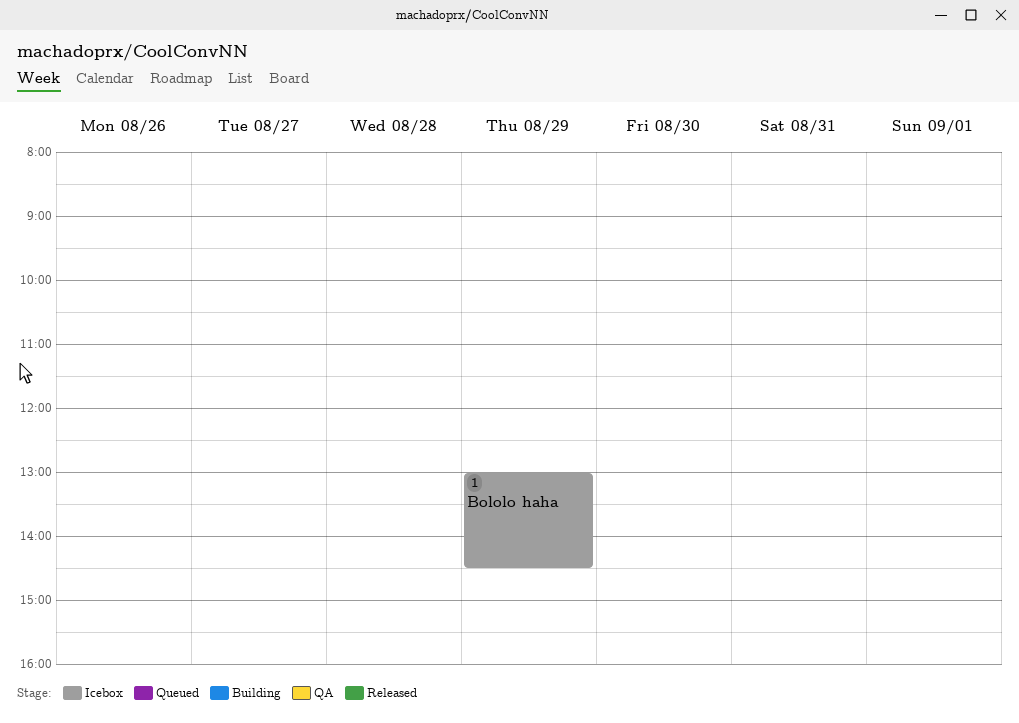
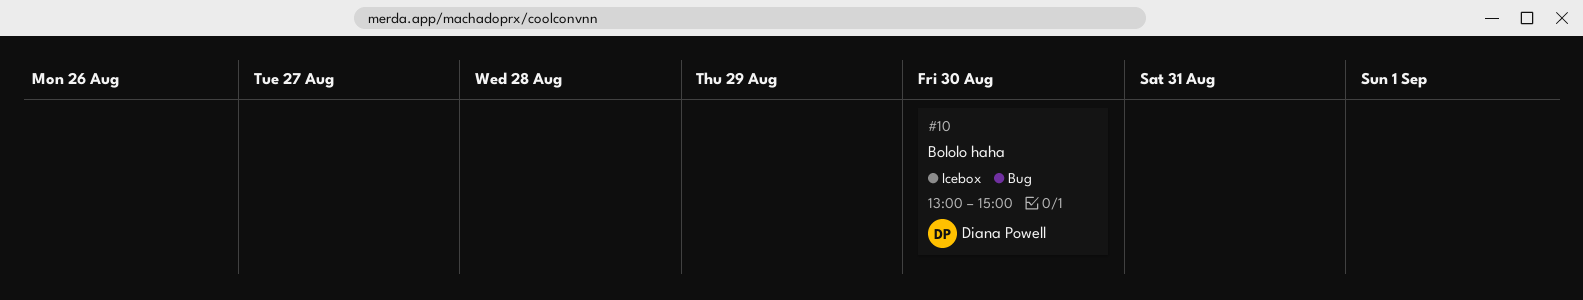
Bololo haha, day: Aug 29 -> Aug 30
Bololo haha, ends: 14:30 -> 15:00

